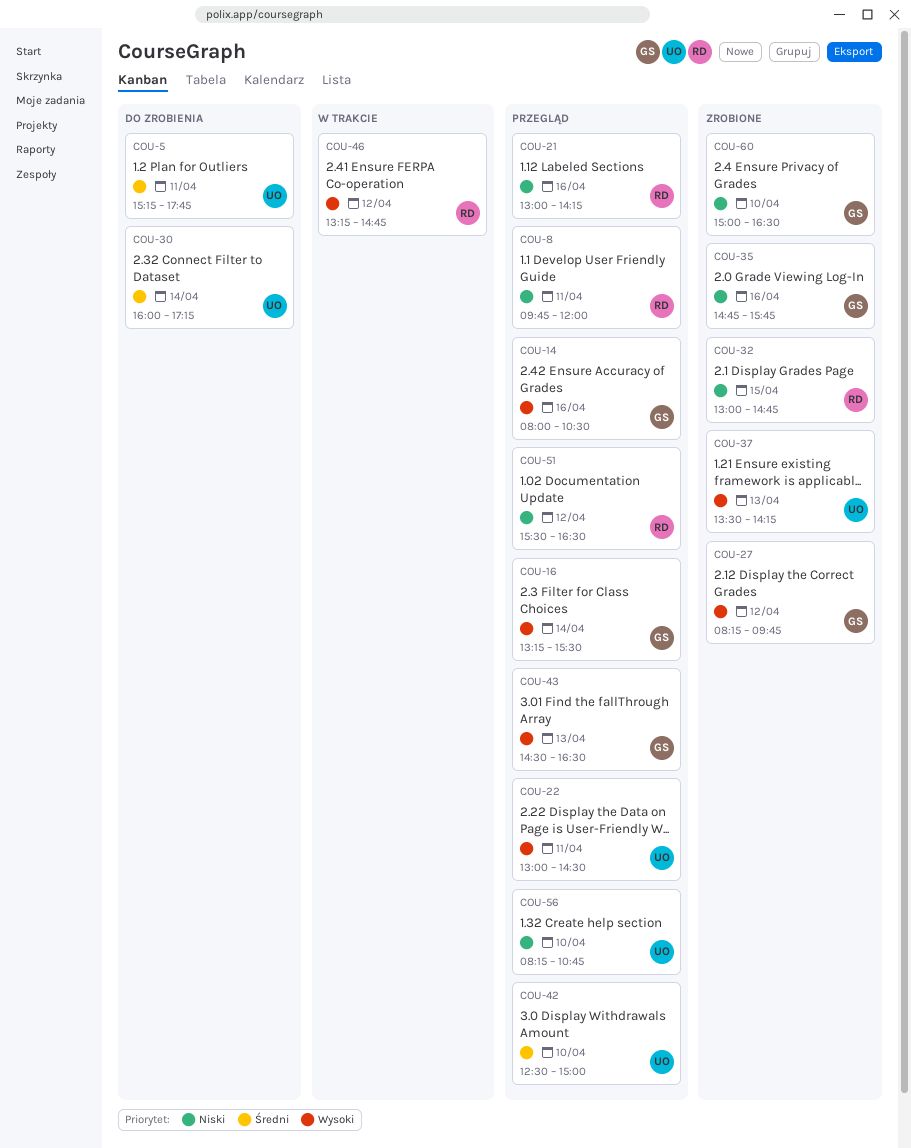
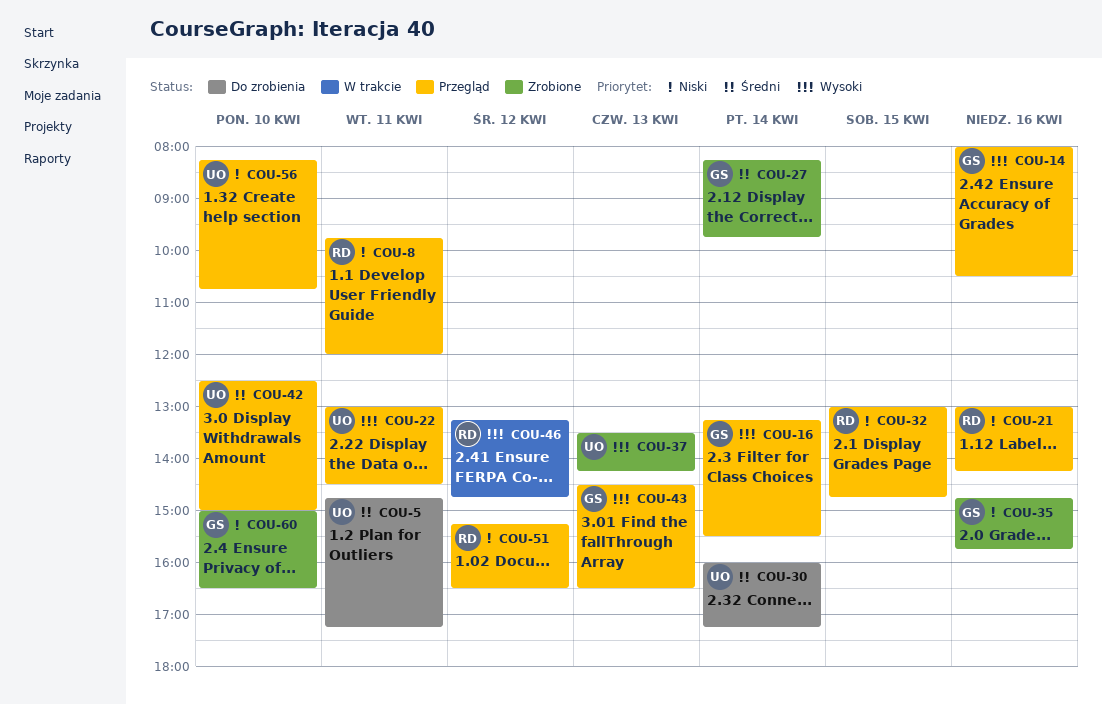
COU-5, begins: 15:15 -> 14:45
COU-5, ends: 17:45 -> 17:15
COU-27, priority: Wysoki -> Średni
COU-27, day: Apr 12 -> Apr 14
COU-32, status: Zrobione -> Przegląd
COU-51, begins: 15:30 -> 15:15

